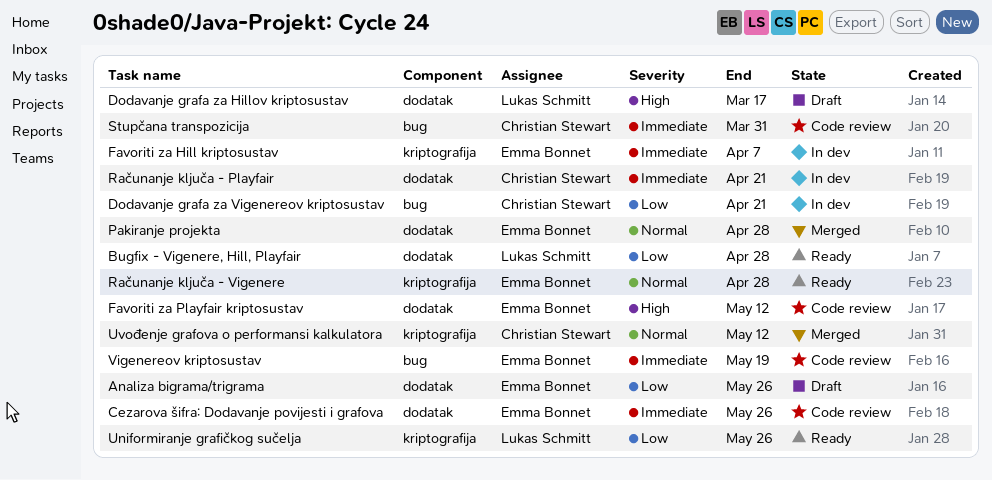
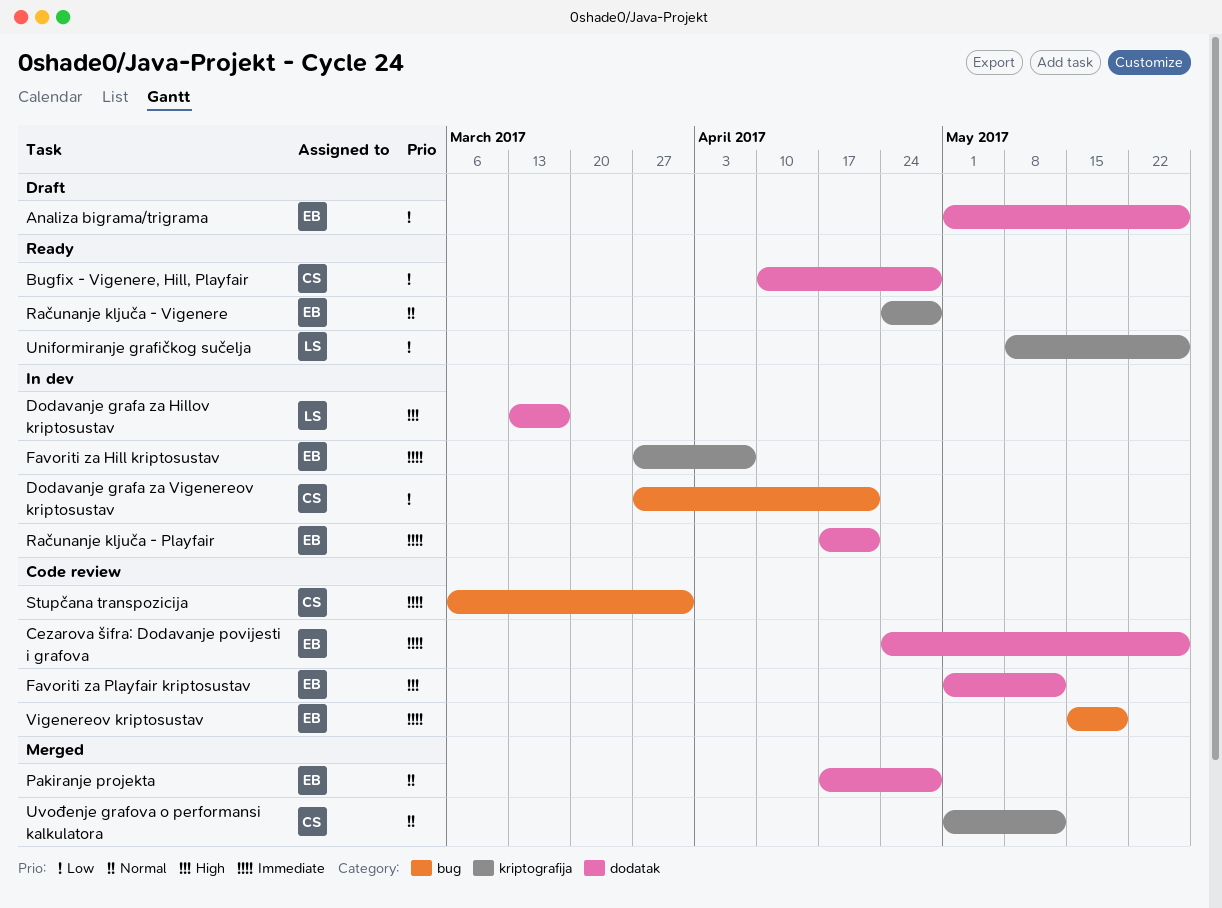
Bugfix - Vigenere, Hill, Playfair, owner: Lukas Schmitt -> Christian Stewart
Dodavanje grafa za Hillov kriptosustav, status: Draft -> In dev
Računanje ključa - Playfair, owner: Christian Stewart -> Emma Bonnet

